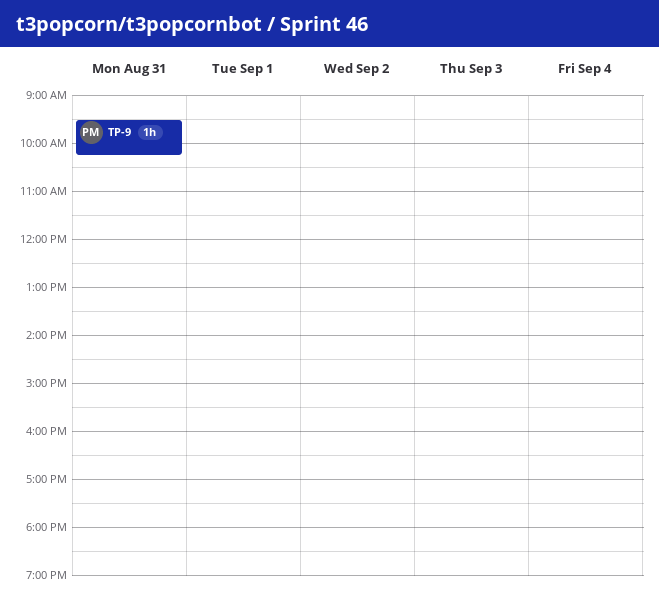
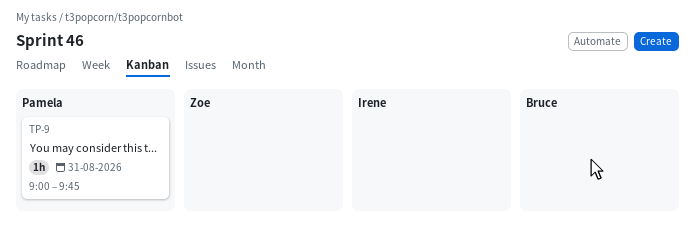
TP-9, begins: 09:30 -> 09:00
TP-9, ends: 10:15 -> 09:45

